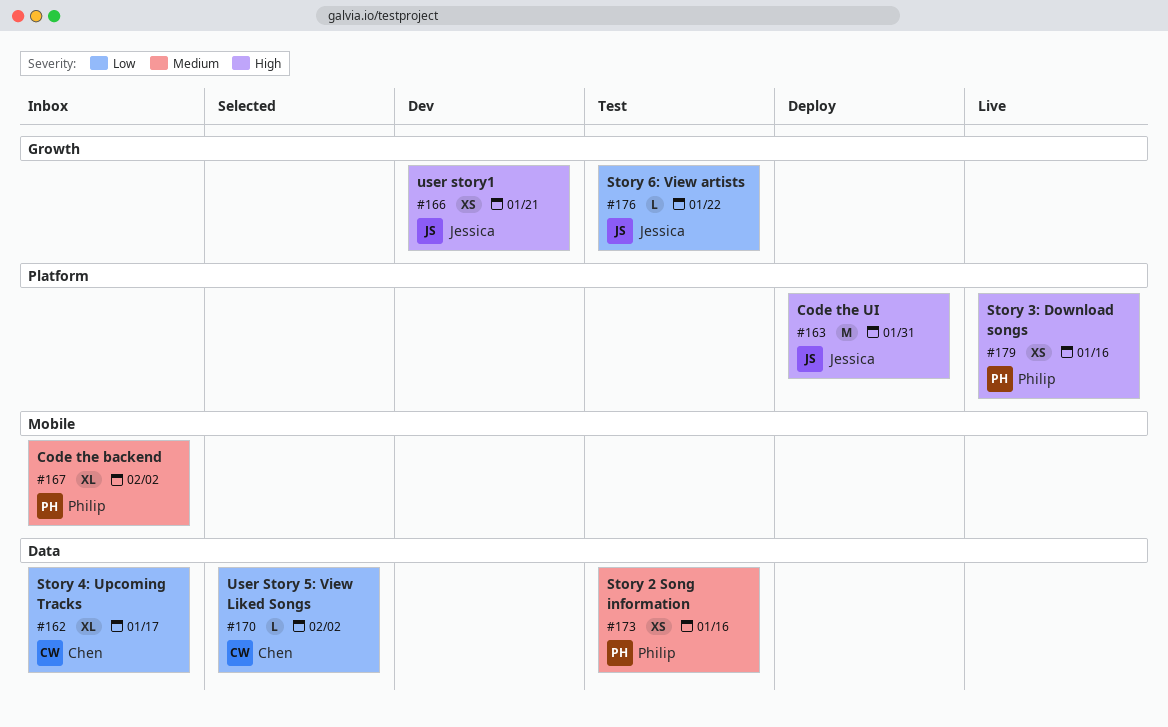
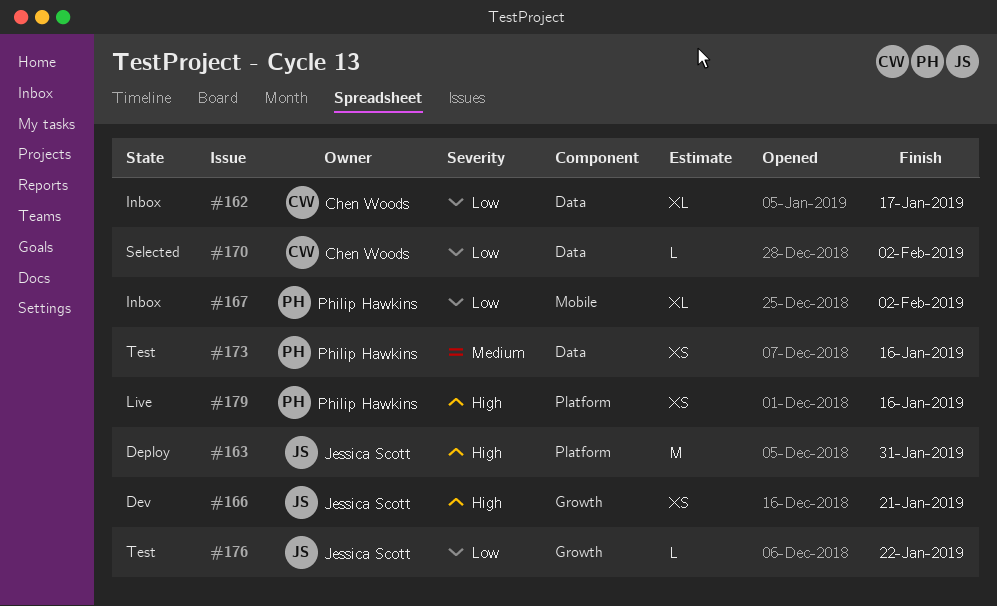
#167, priority: Medium -> Low

